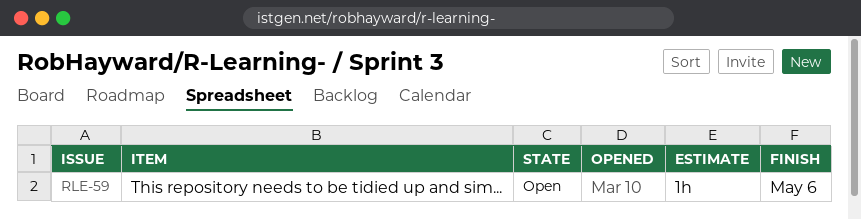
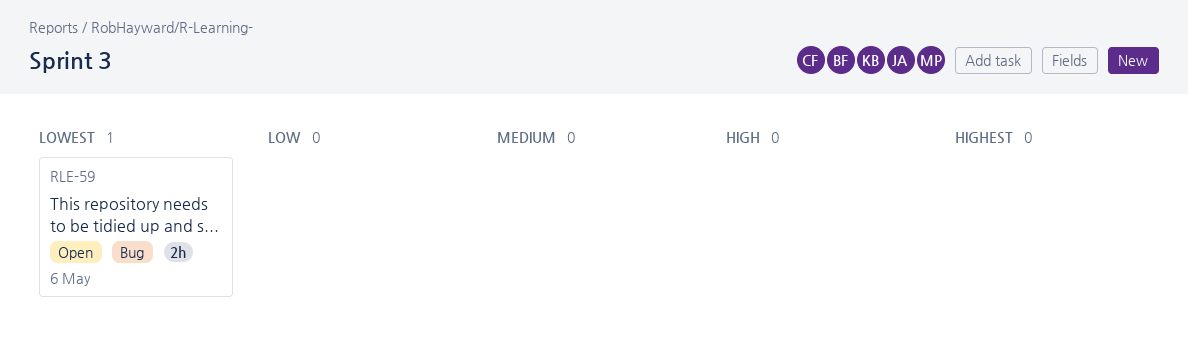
RLE-59, estimate: 1h -> 2h

